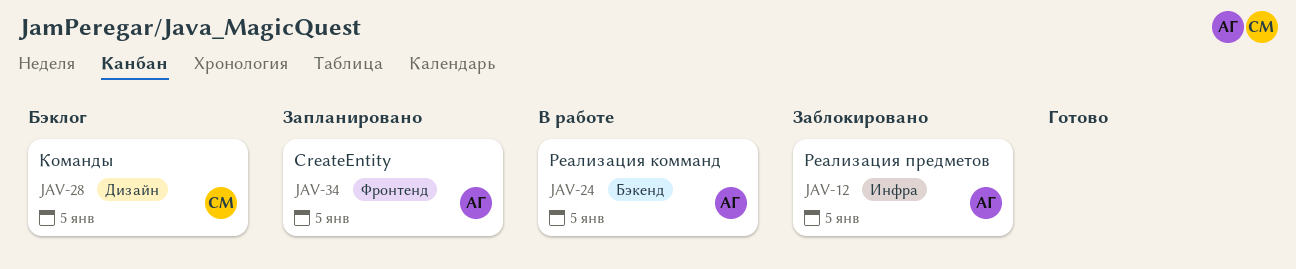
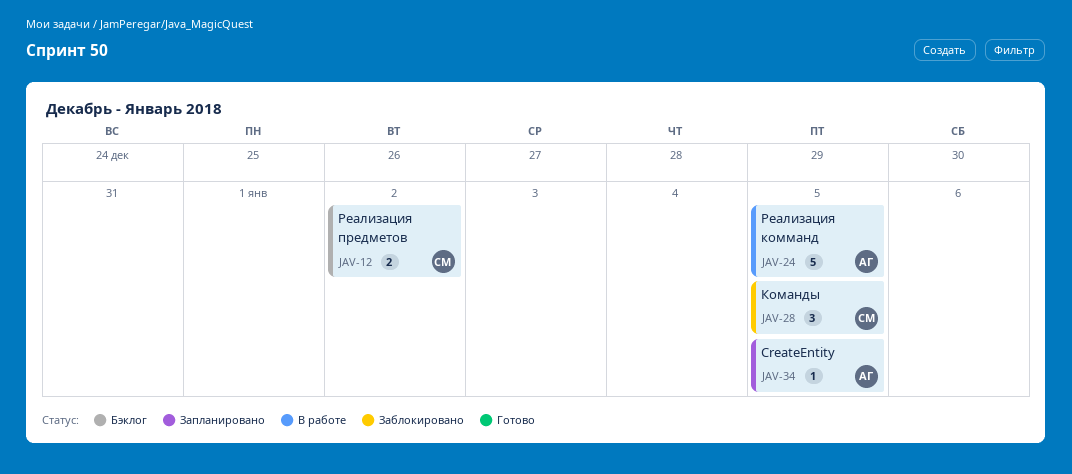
JAV-12, status: Заблокировано -> Бэклог
JAV-12, owner: АГ -> СМ
JAV-12, due: Jan 5 -> Jan 2
JAV-28, status: Бэклог -> Заблокировано

